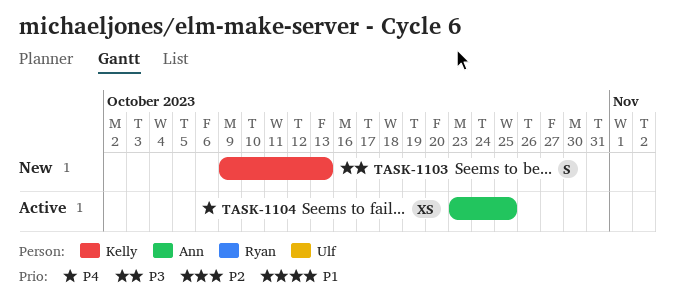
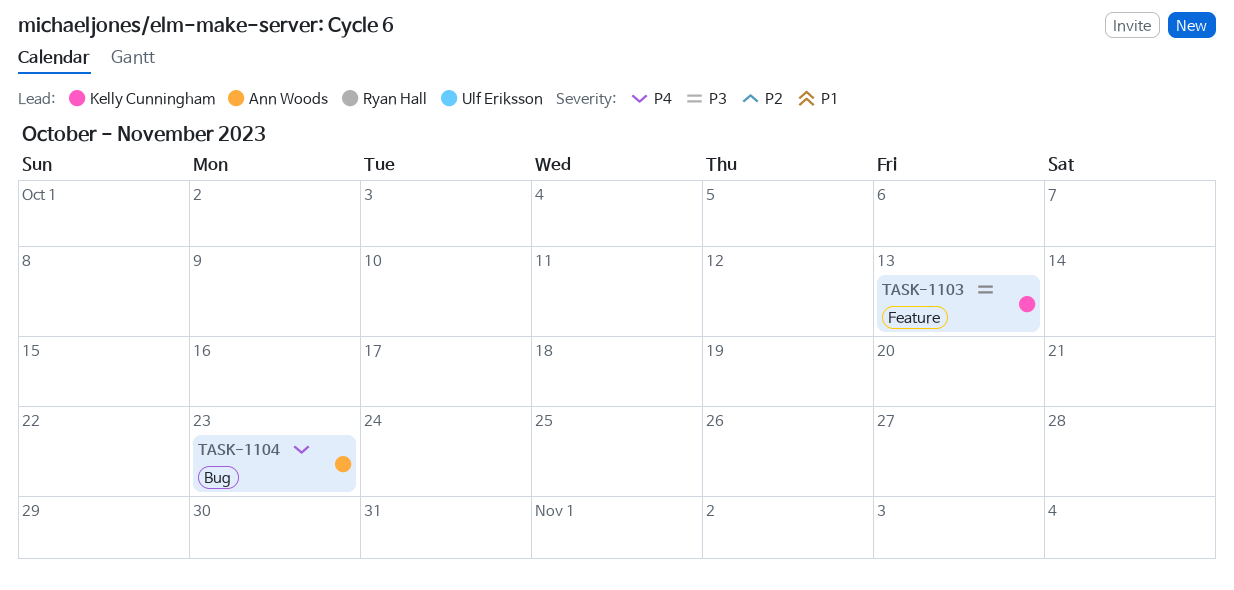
TASK-1104, due: Oct 25 -> Oct 23

